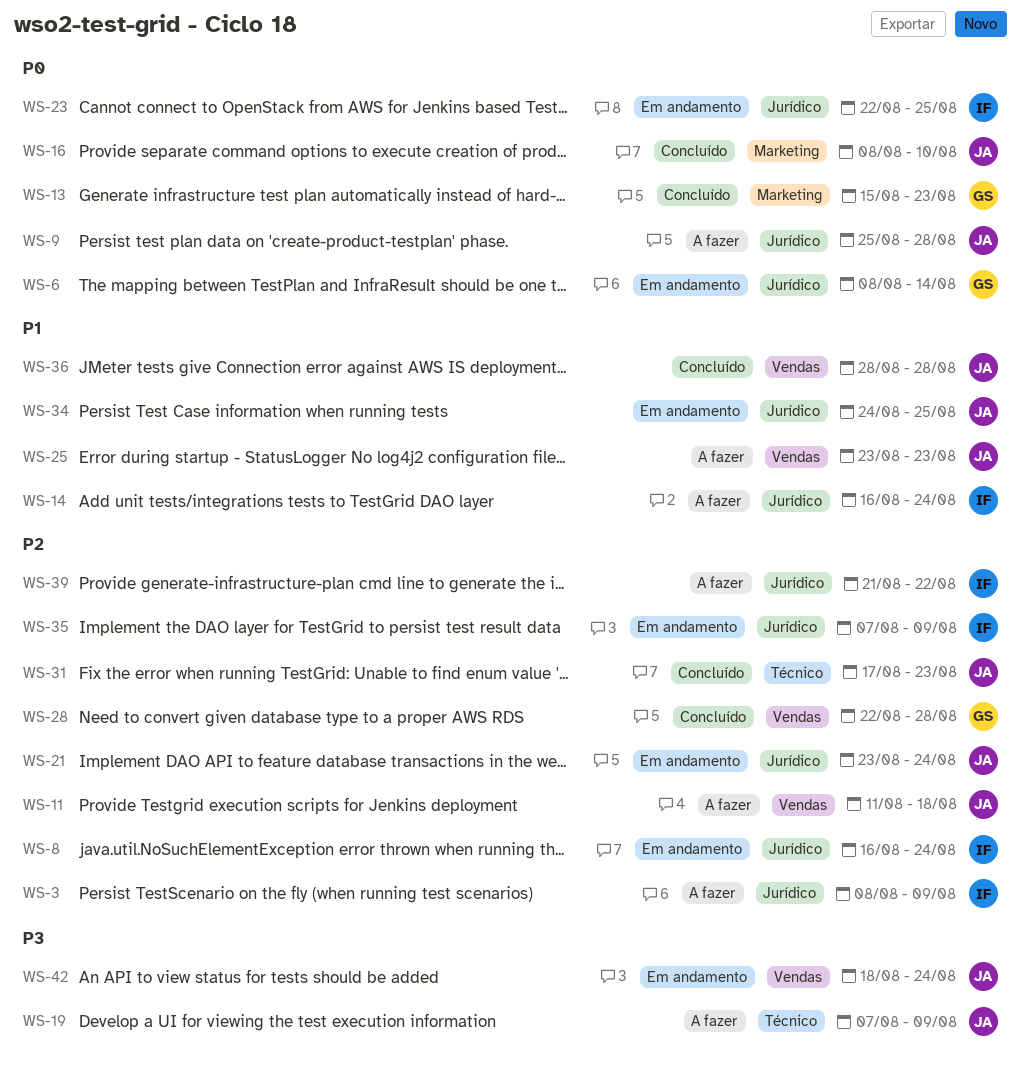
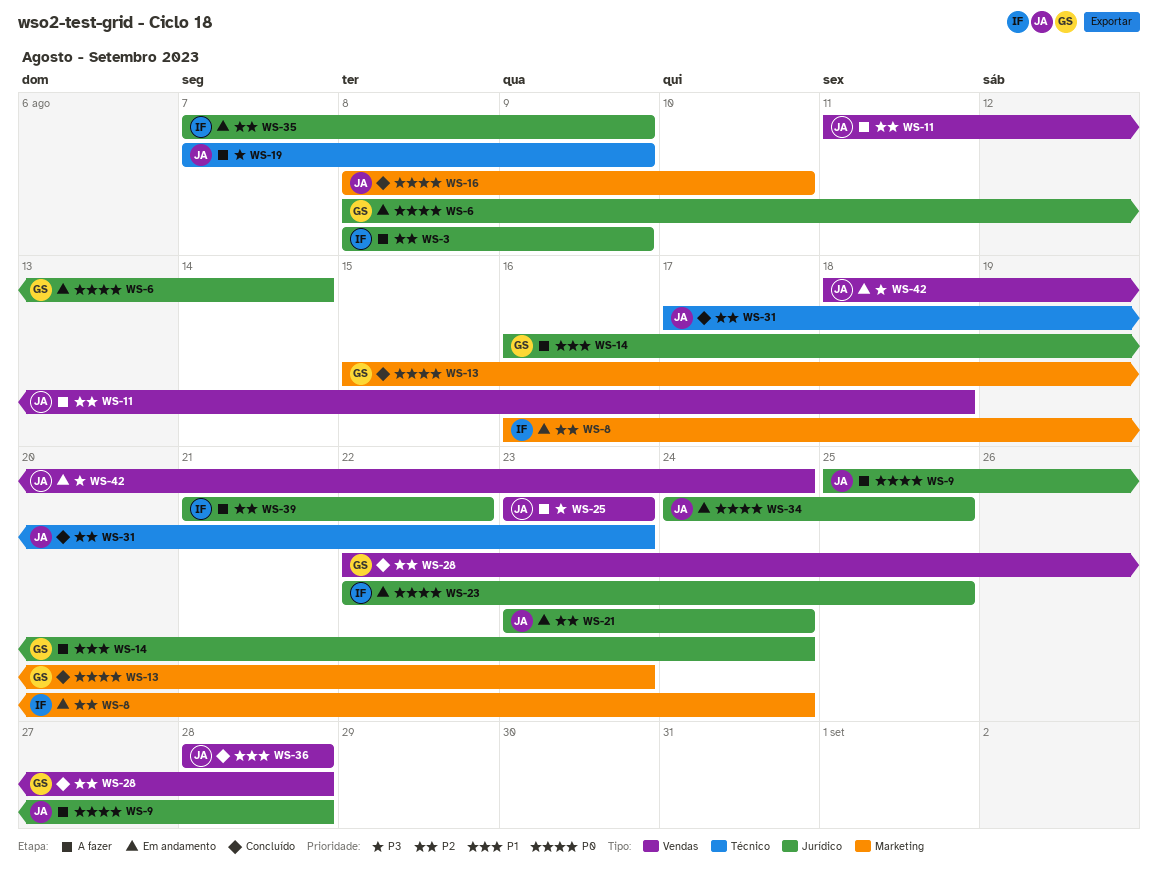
WS-8, label: Jurídico -> Marketing
WS-14, owner: IF -> GS
WS-25, priority: P1 -> P3
WS-34, priority: P1 -> P0

